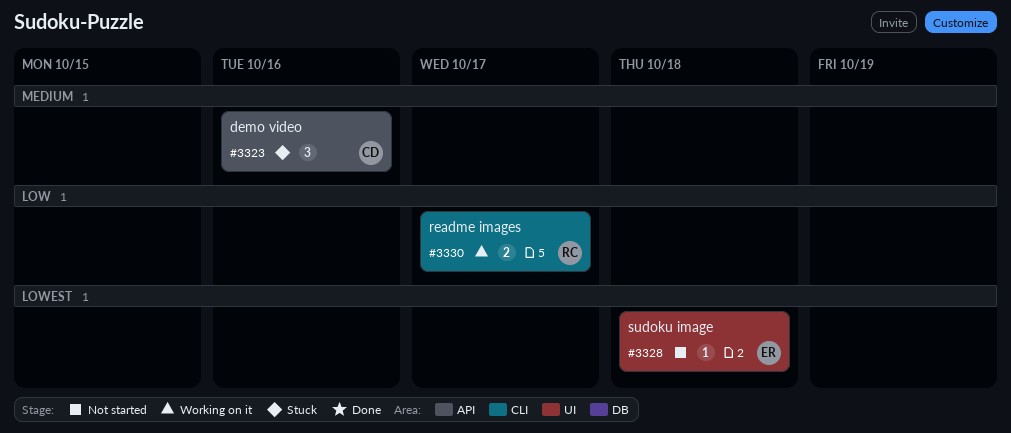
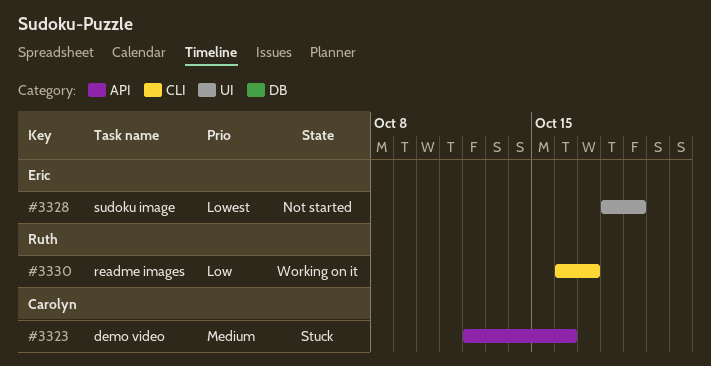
#3328, due: Oct 18 -> Oct 19

